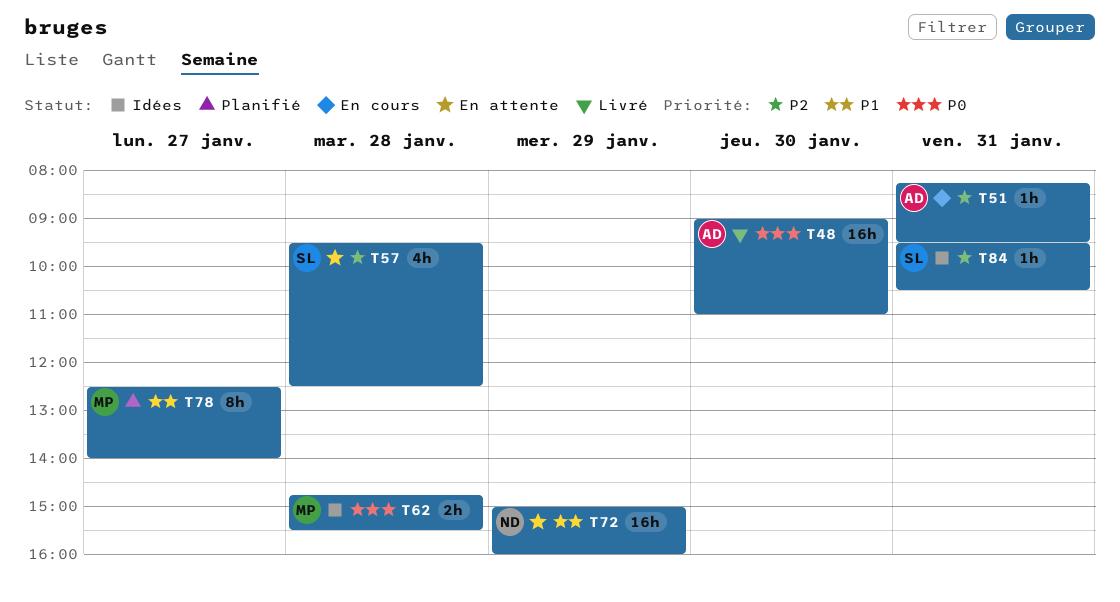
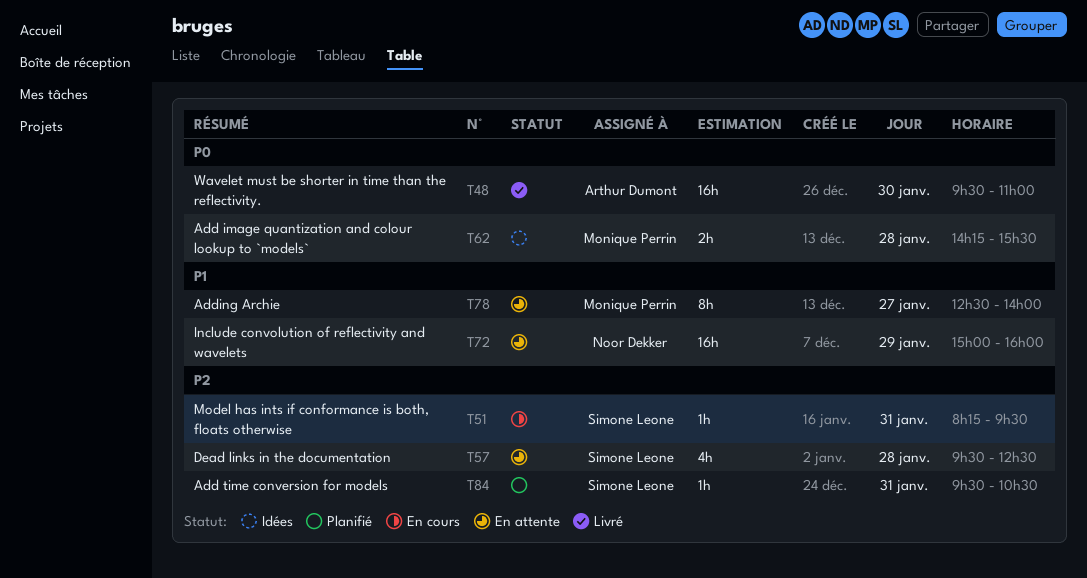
T48, begins: 09:00 -> 09:30
T51, owner: Arthur Dumont -> Simone Leone
T62, begins: 14:45 -> 14:15
T78, status: Planifié -> En attente
T84, status: Idées -> Planifié

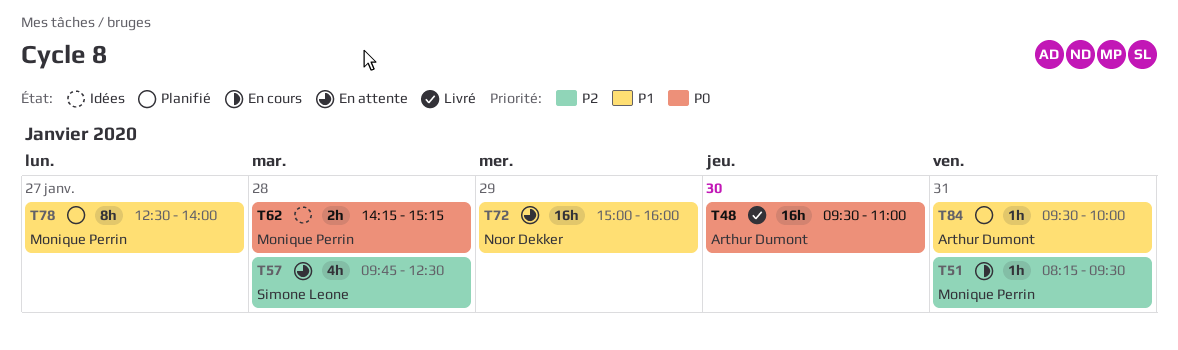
T51, owner: Simone Leone -> Monique Perrin
T57, begins: 09:30 -> 09:45
T62, ends: 15:30 -> 15:15
T78, status: En attente -> Planifié
T84, owner: Simone Leone -> Arthur Dumont
T84, priority: P2 -> P1
T84, ends: 10:30 -> 10:00

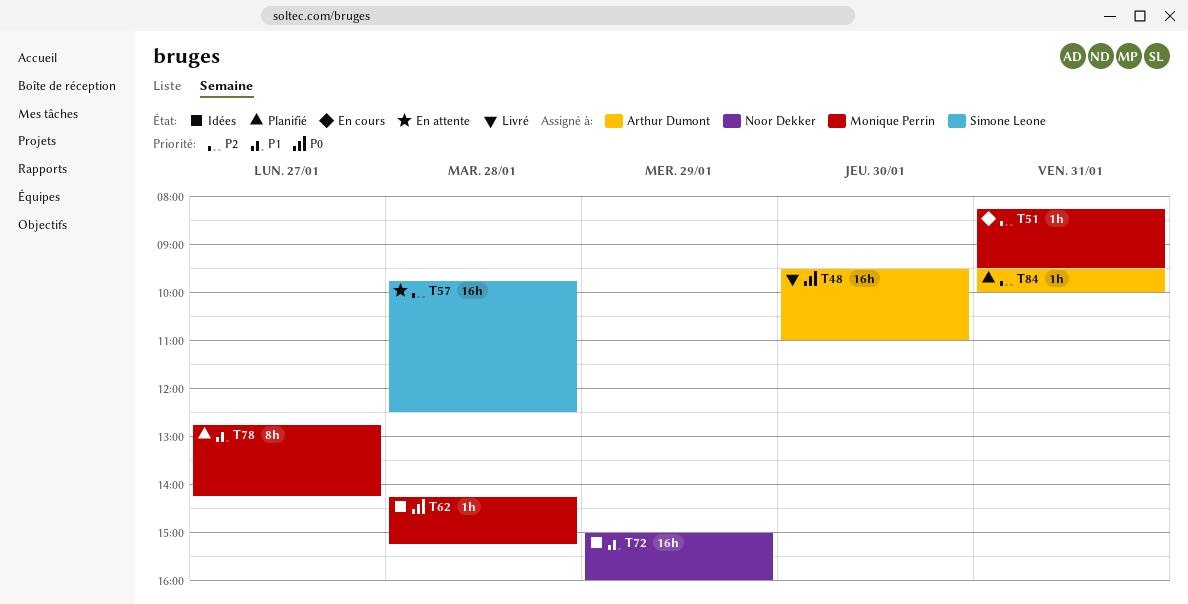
T57, estimate: 4h -> 16h
T62, estimate: 2h -> 1h
T72, status: En attente -> Idées
T78, begins: 12:30 -> 12:45
T78, ends: 14:00 -> 14:15
T84, priority: P1 -> P2

